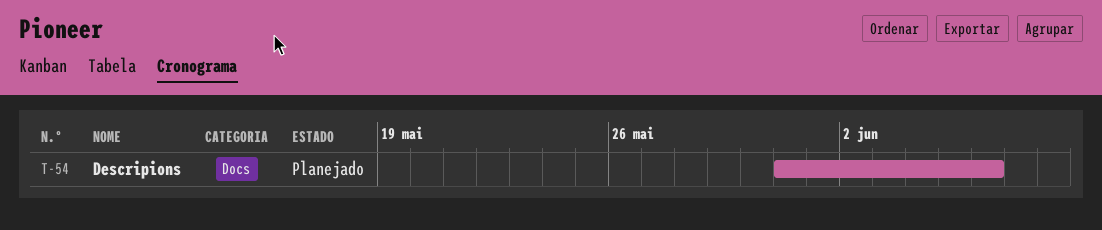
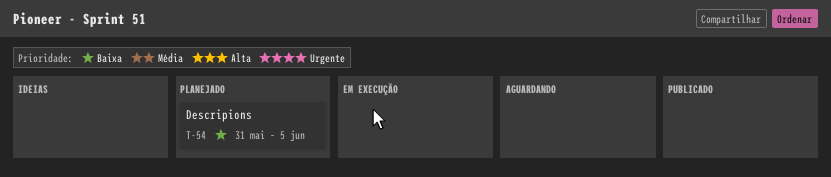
T-54, due: Jun 6 -> Jun 5

